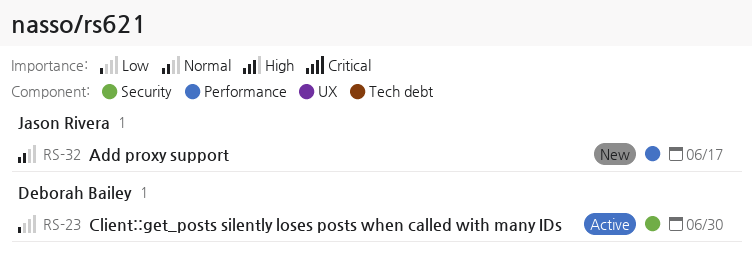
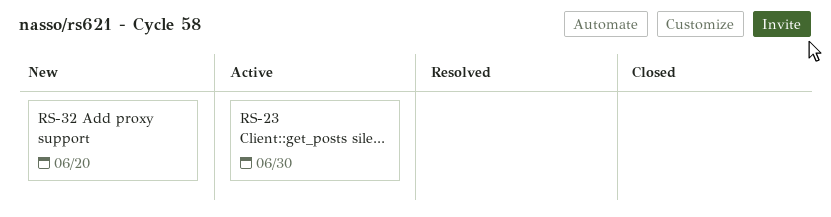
RS-32, due: Jun 17 -> Jun 20

